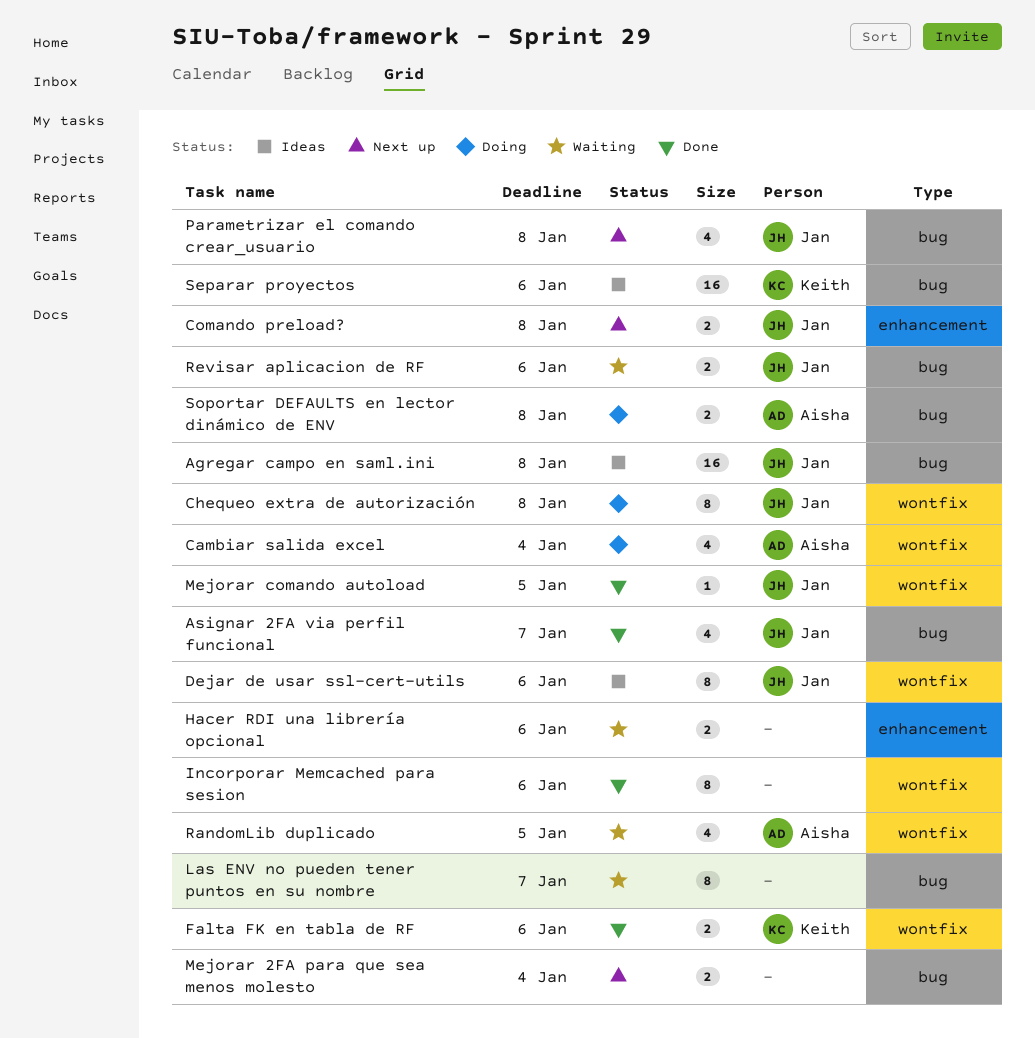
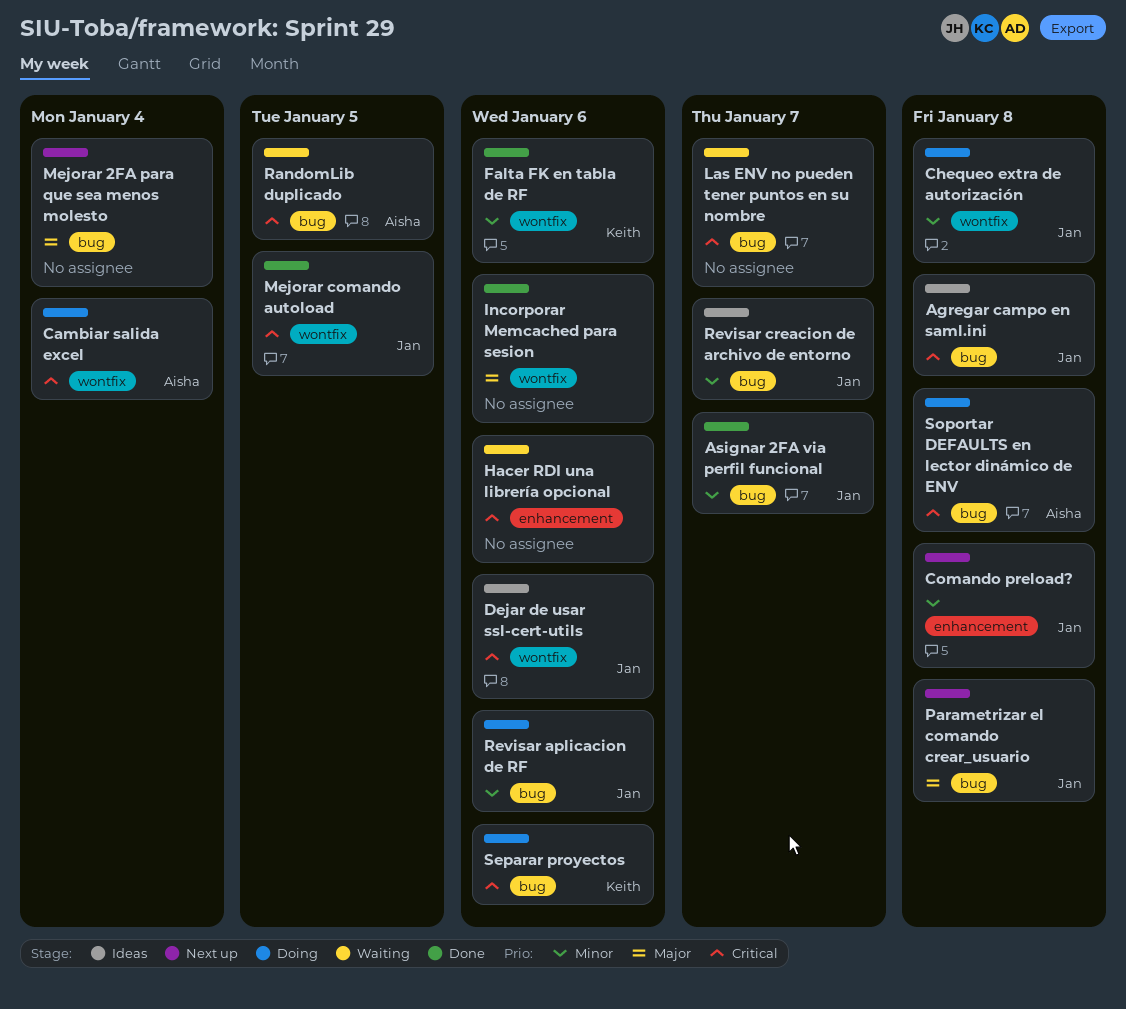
RandomLib duplicado, label: wontfix -> bug
Revisar aplicacion de RF, status: Waiting -> Doing
Revisar creacion de archivo de entorno: none -> present
Separar proyectos, status: Ideas -> Doing

